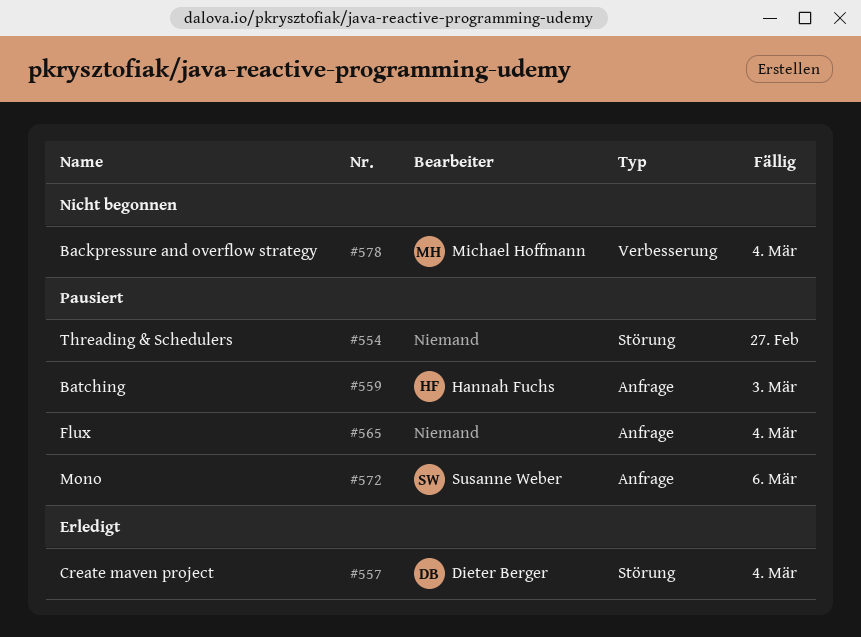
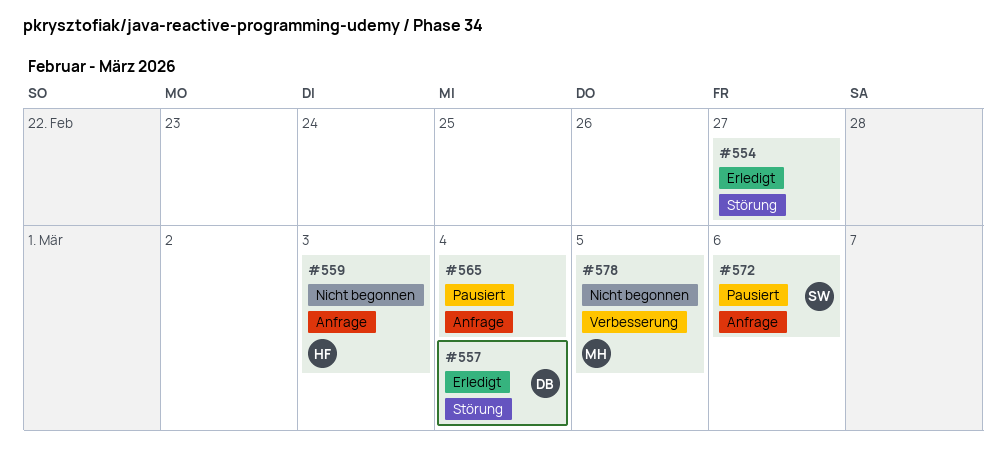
#554, status: Pausiert -> Erledigt
#559, status: Pausiert -> Nicht begonnen
#578, due: Mar 4 -> Mar 5

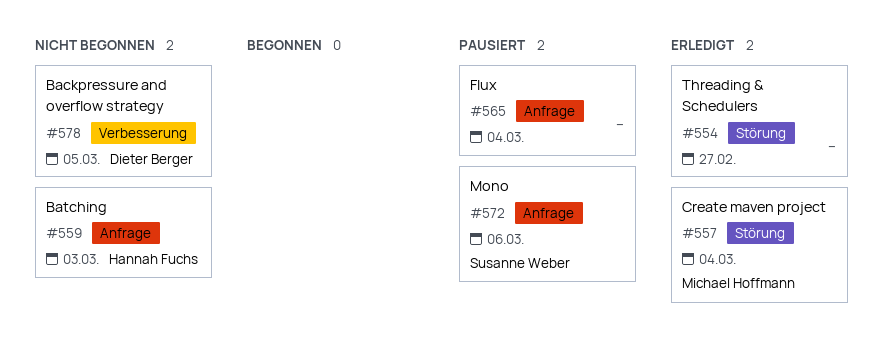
#557, owner: Dieter Berger -> Michael Hoffmann
#578, owner: Michael Hoffmann -> Dieter Berger

